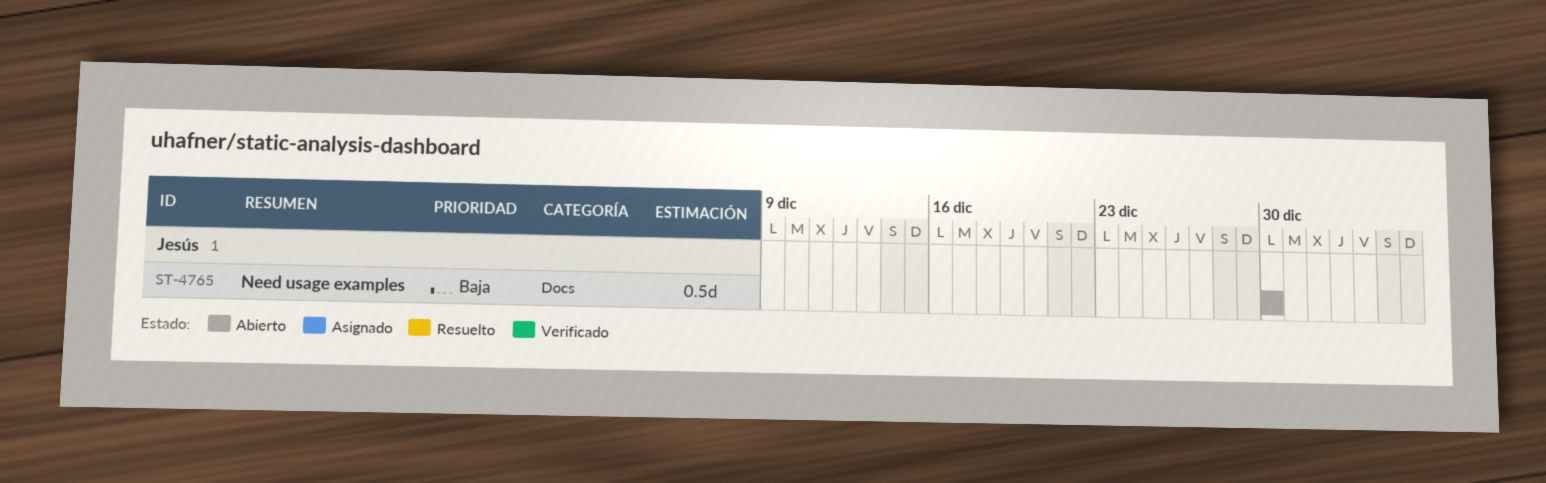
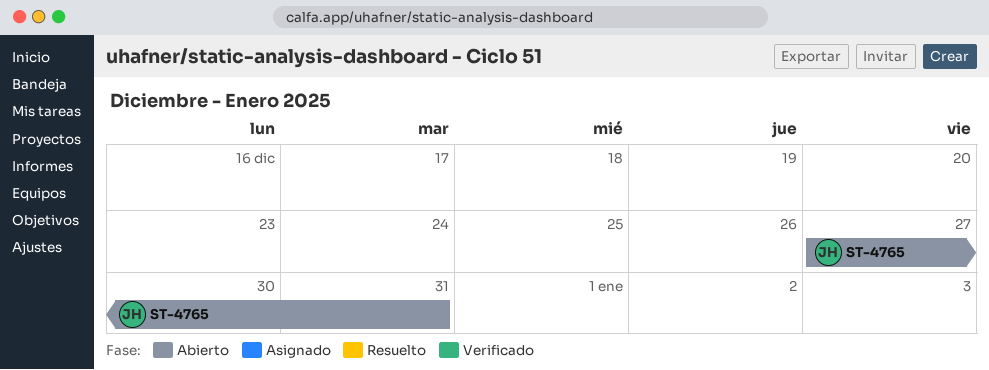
ST-4765, start: Dec 30 -> Dec 27
ST-4765, due: Dec 30 -> Dec 31

